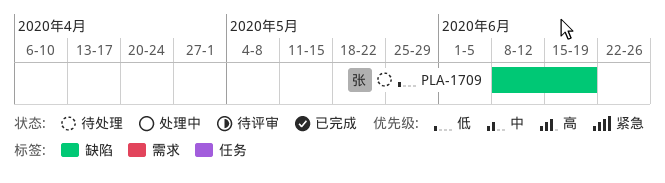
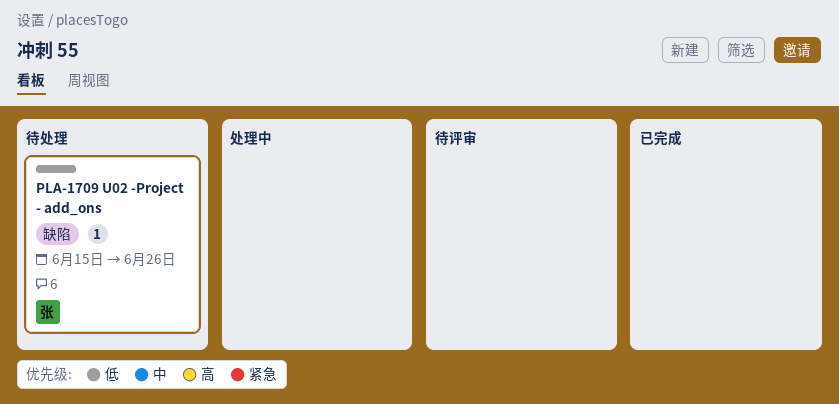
PLA-1709, start: Jun 8 -> Jun 15
PLA-1709, due: Jun 19 -> Jun 26

